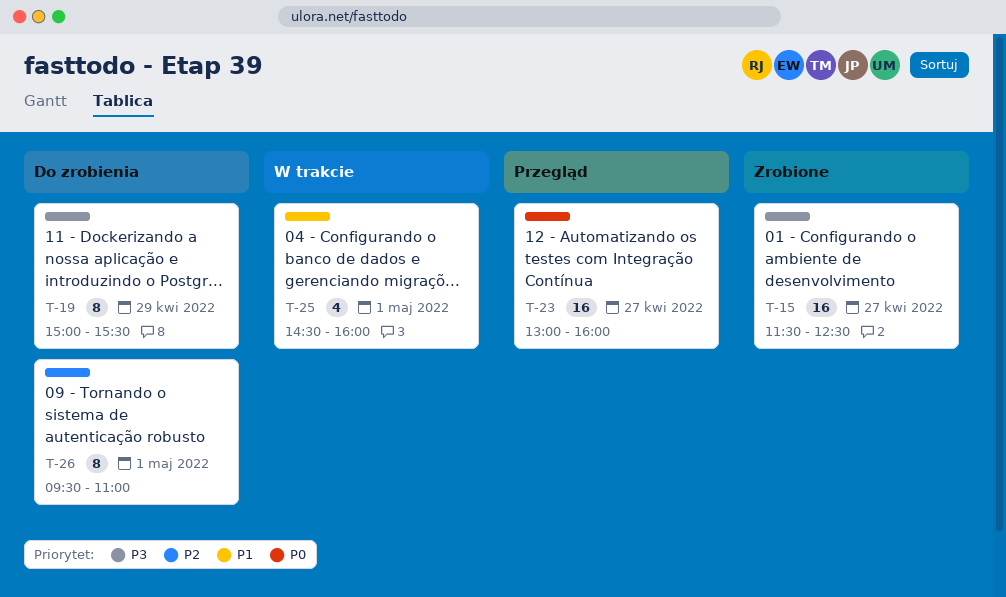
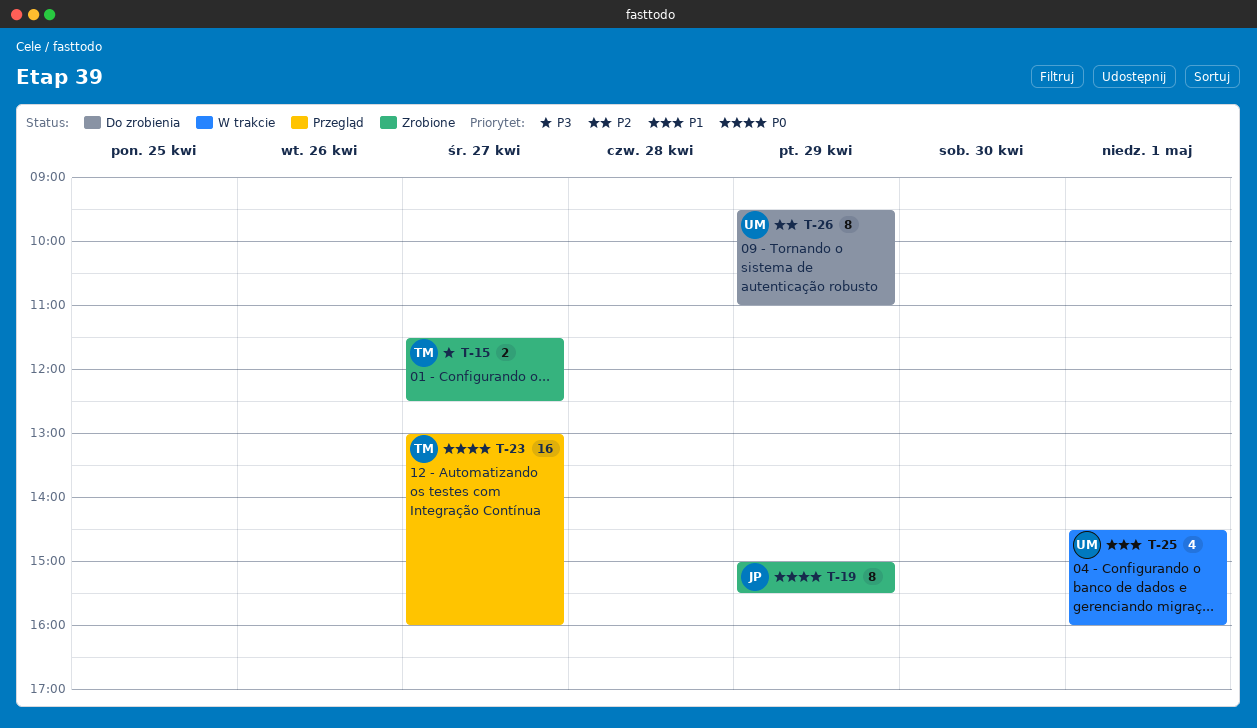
T-15, estimate: 16 -> 2
T-19, status: Do zrobienia -> Zrobione
T-19, priority: P3 -> P0
T-26, day: May 1 -> Apr 29

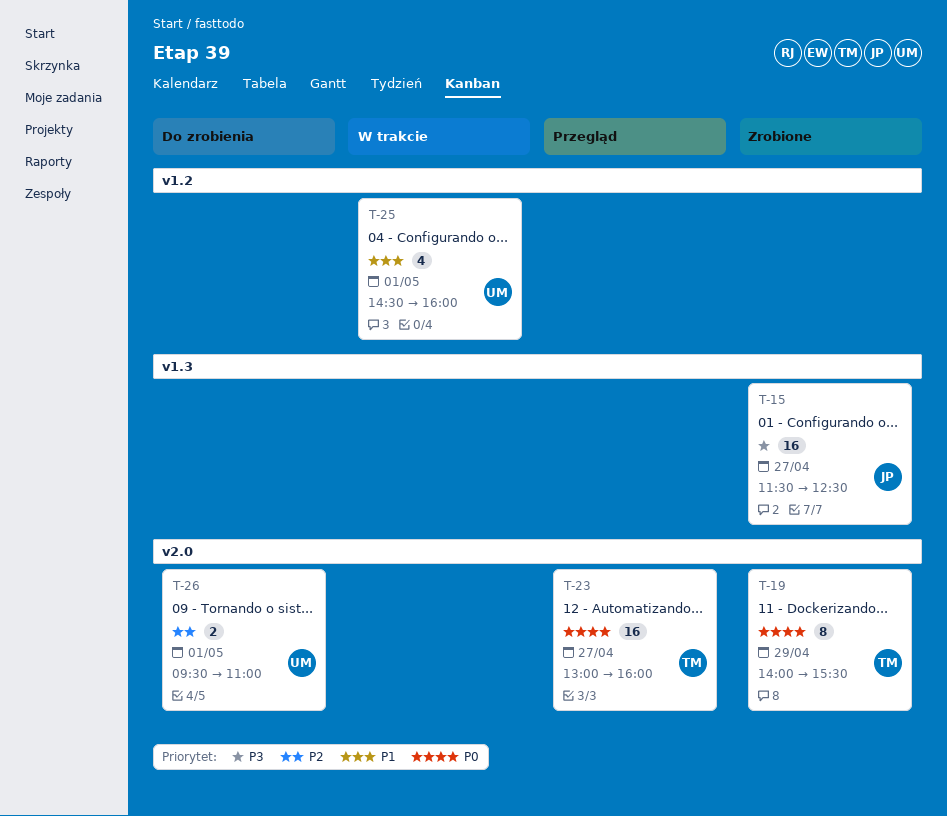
T-15, owner: TM -> JP
T-15, estimate: 2 -> 16
T-19, owner: JP -> TM
T-19, begins: 15:00 -> 14:00
T-26, estimate: 8 -> 2
T-26, day: Apr 29 -> May 1

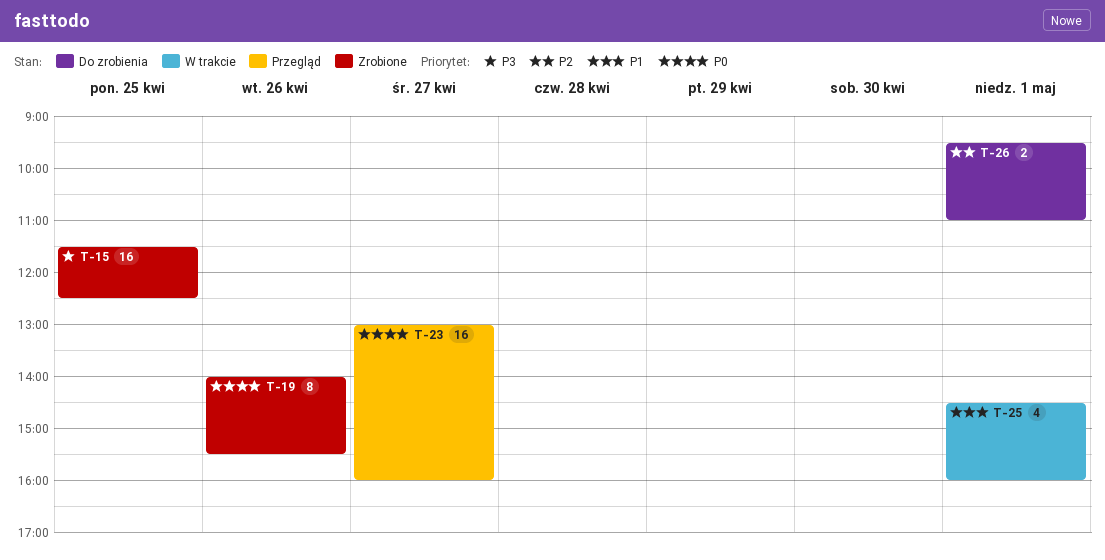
T-15, day: Apr 27 -> Apr 25
T-19, day: Apr 29 -> Apr 26

